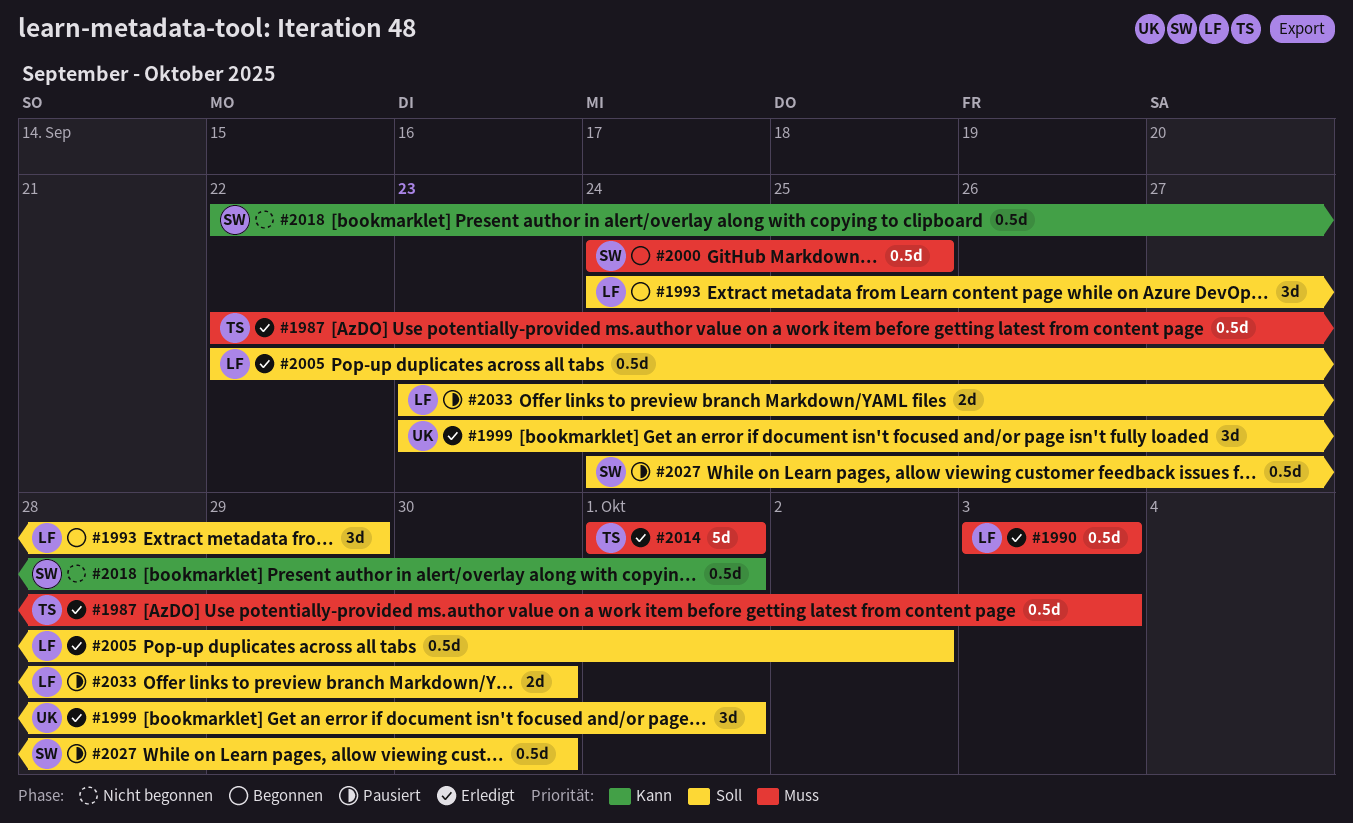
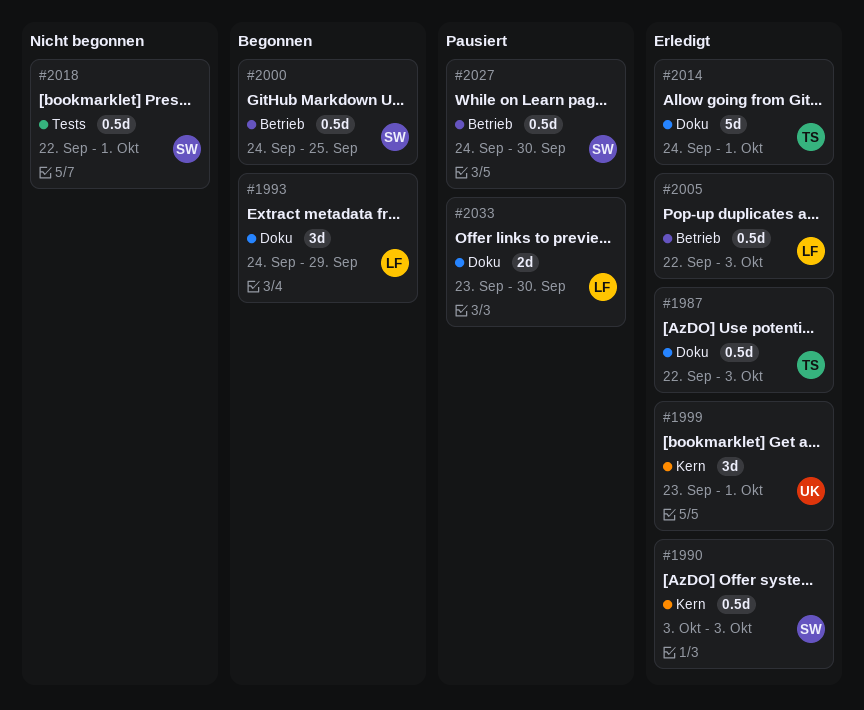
#1990, owner: LF -> SW
#2005, due: Oct 2 -> Oct 3
#2014, start: Oct 1 -> Sep 24

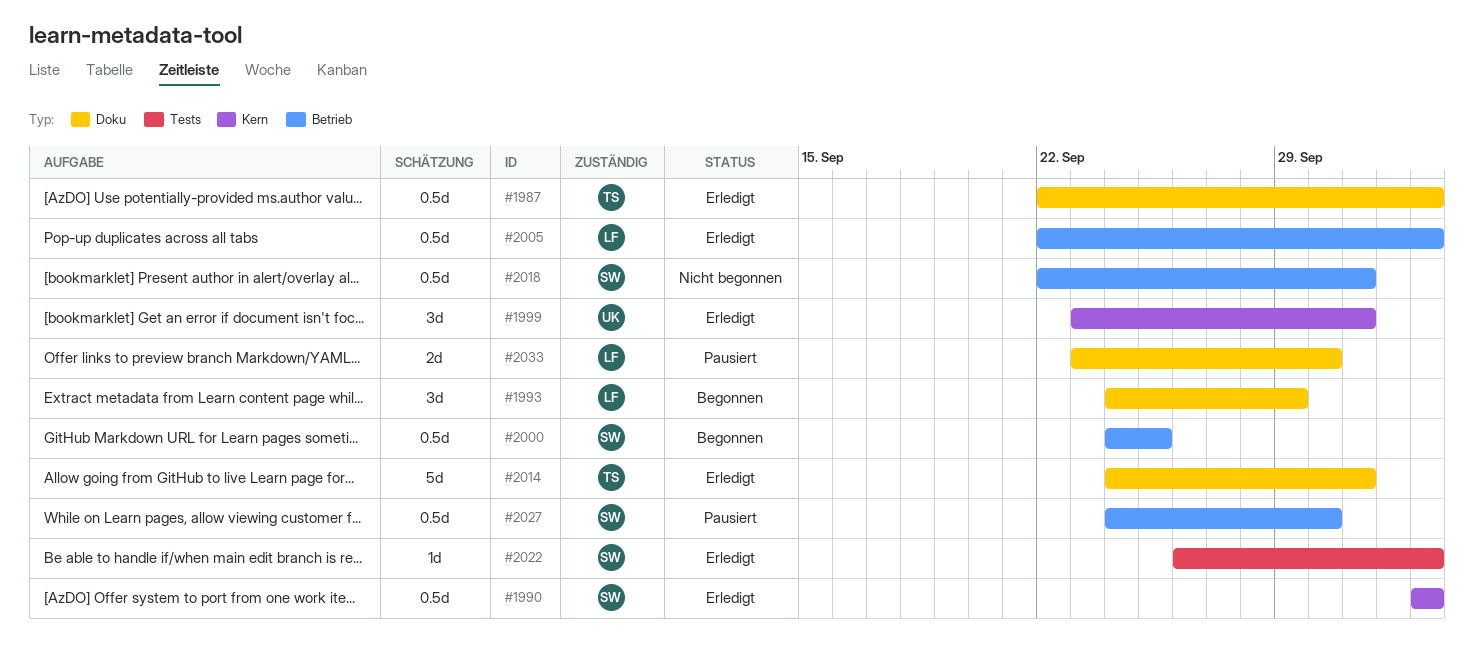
#2018, label: Tests -> Betrieb
#2022: none -> present

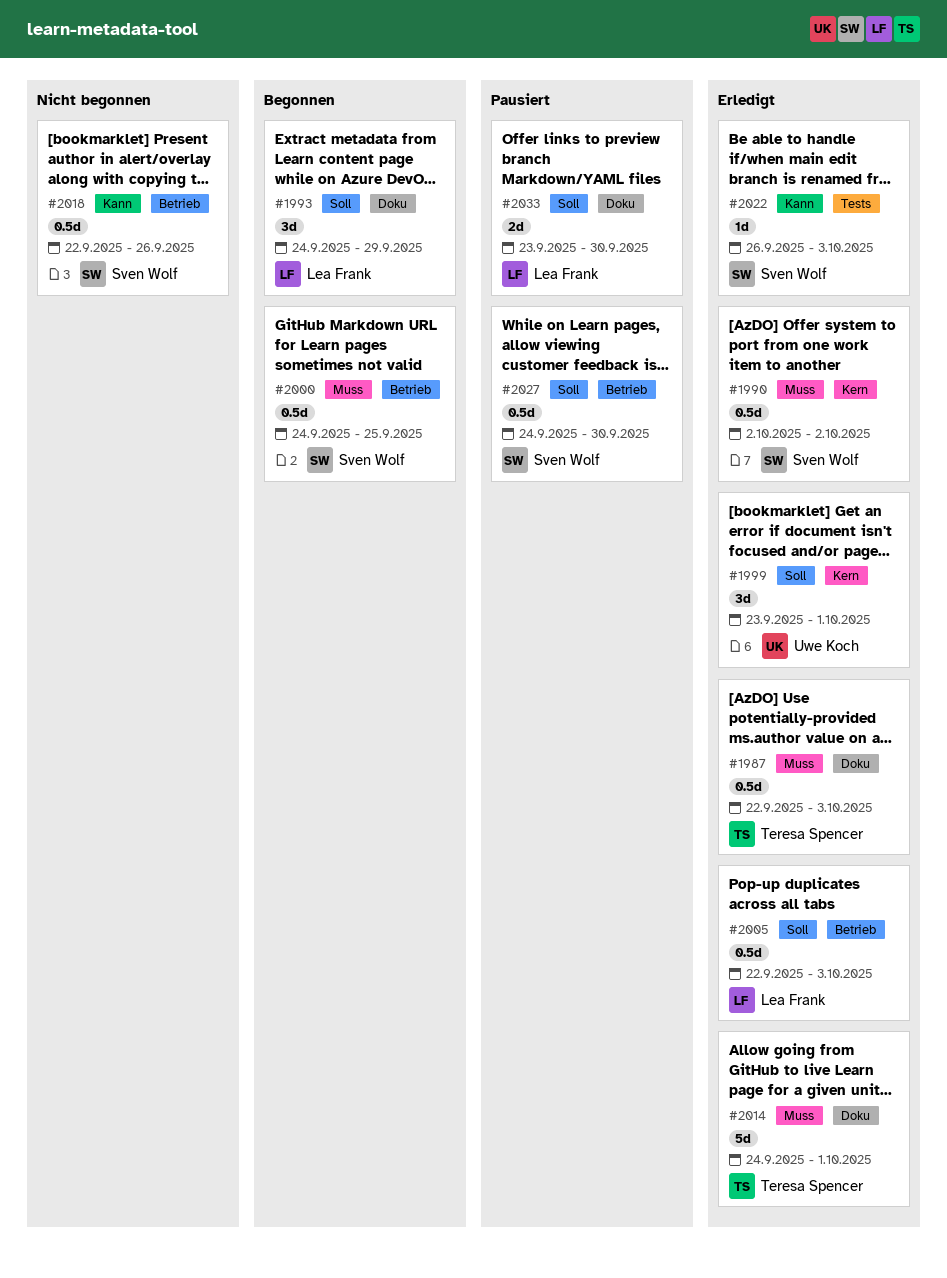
#1990, start: Oct 3 -> Oct 2
#1990, due: Oct 3 -> Oct 2
#2018, due: Oct 1 -> Sep 26

